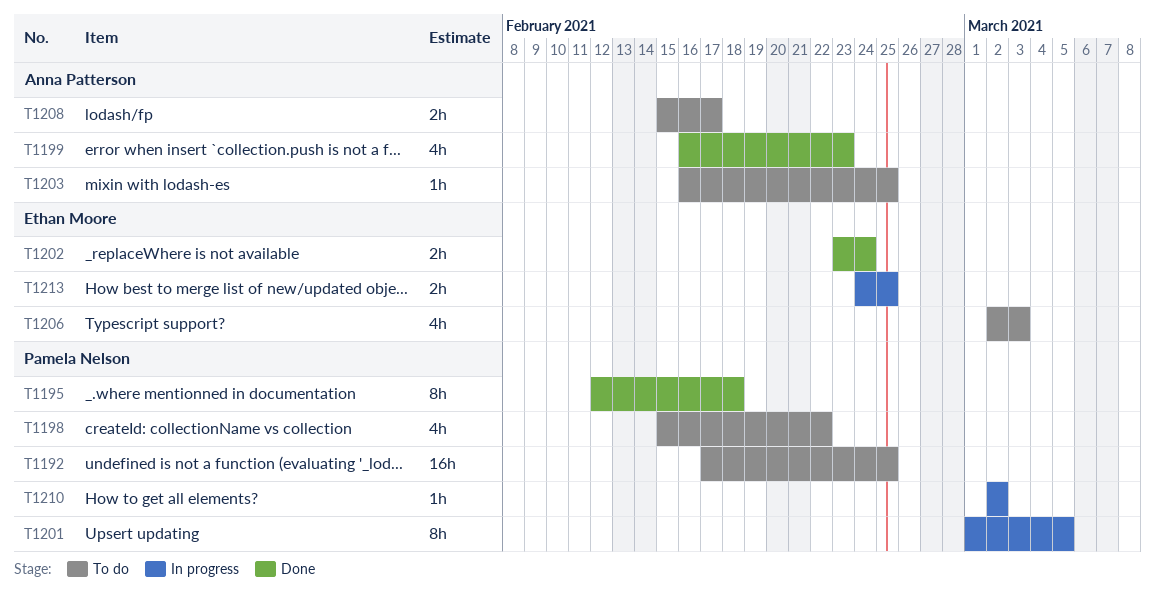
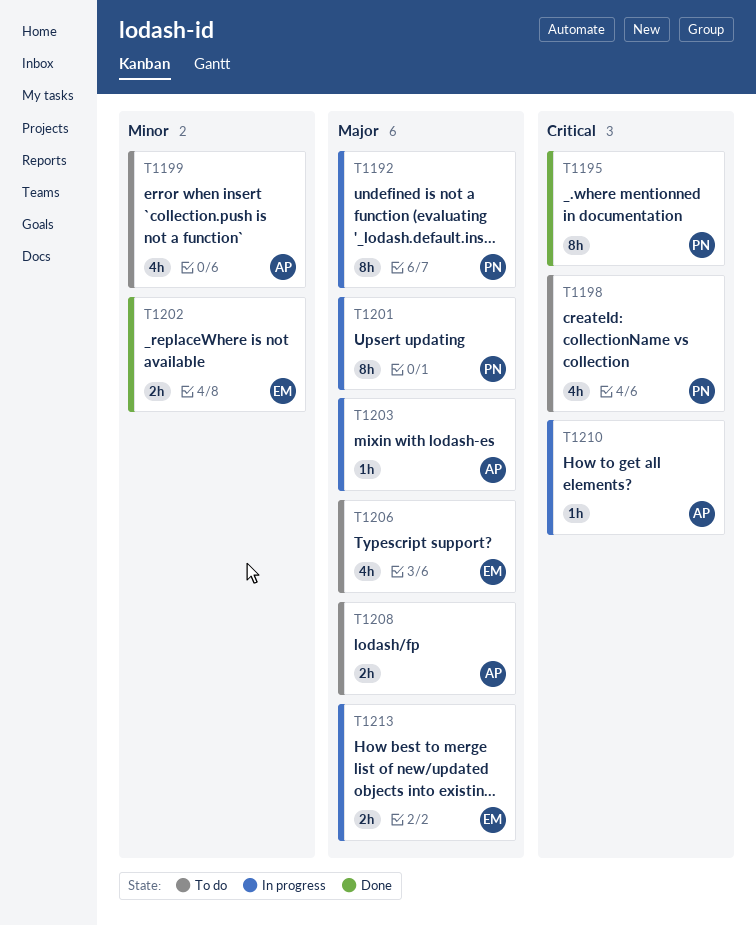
T1192, status: To do -> In progress
T1192, estimate: 16h -> 8h
T1199, status: Done -> To do
T1203, status: To do -> In progress
T1210, owner: Pamela Nelson -> Anna Patterson

